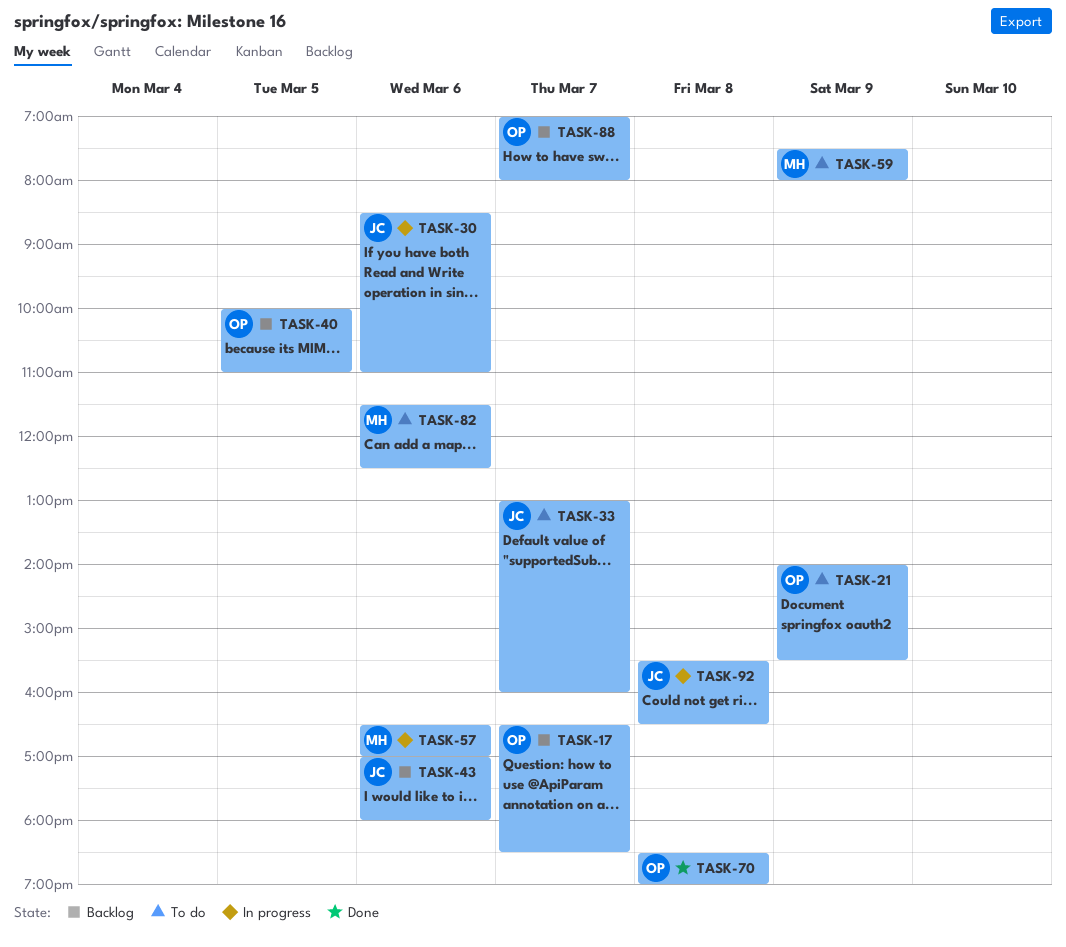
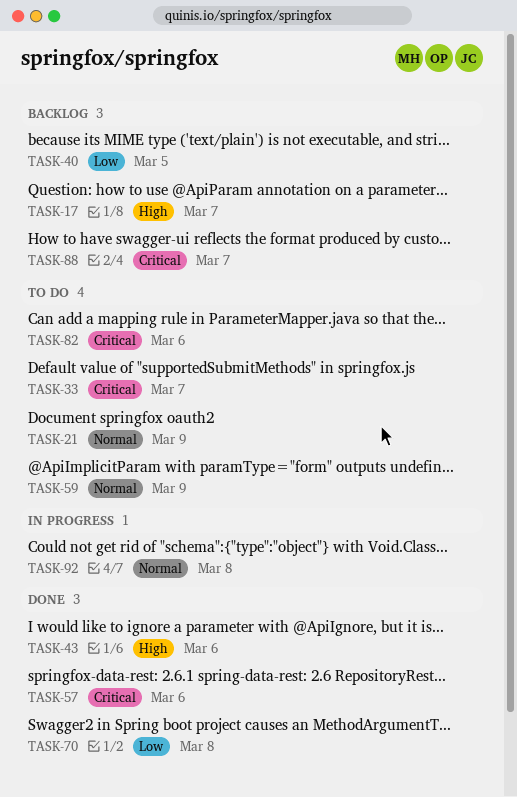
TASK-30: present -> none
TASK-43, status: Backlog -> Done
TASK-57, status: In progress -> Done

